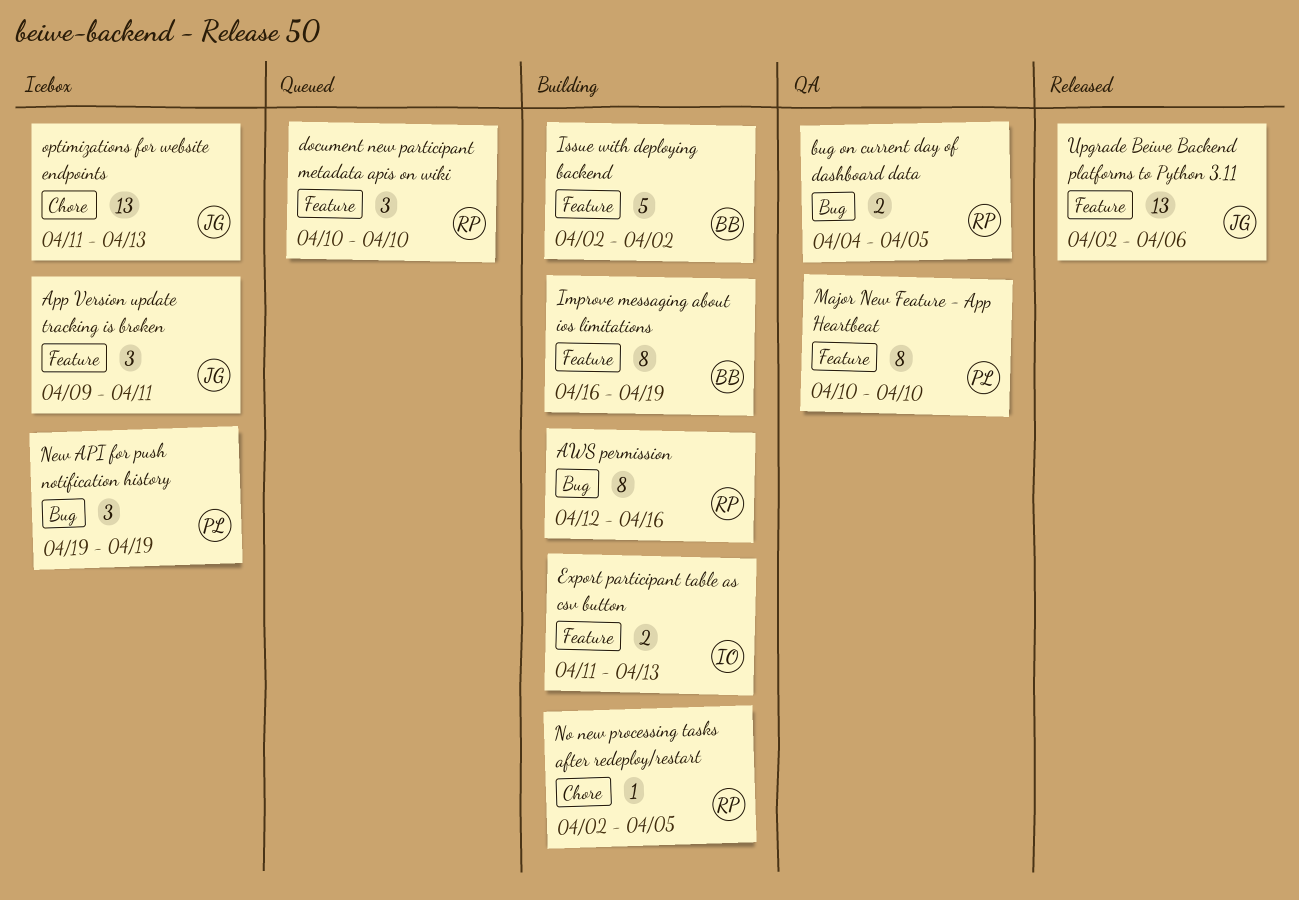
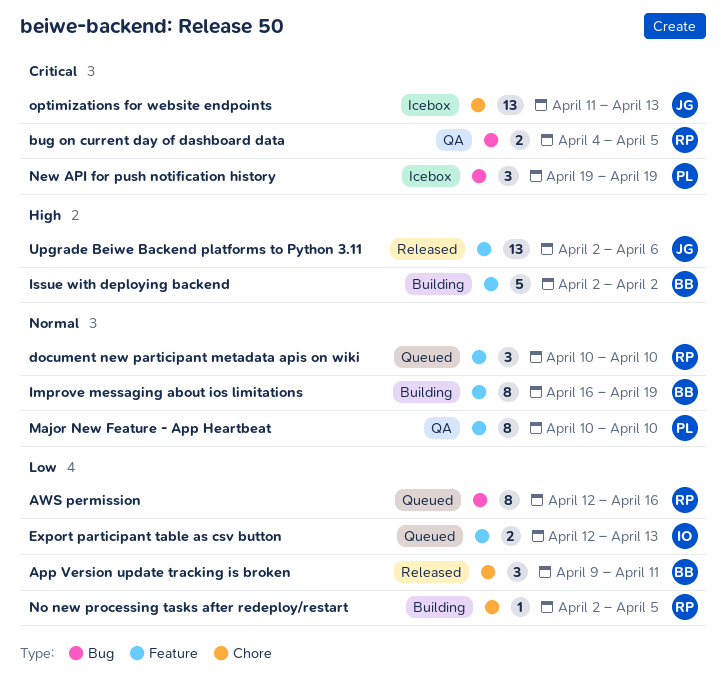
App Version update tracking is broken, status: Icebox -> Released
App Version update tracking is broken, owner: JG -> BB
App Version update tracking is broken, label: Feature -> Chore
AWS permission, status: Building -> Queued
Export participant table as csv button, status: Building -> Queued
Export participant table as csv button, start: Apr 11 -> Apr 12

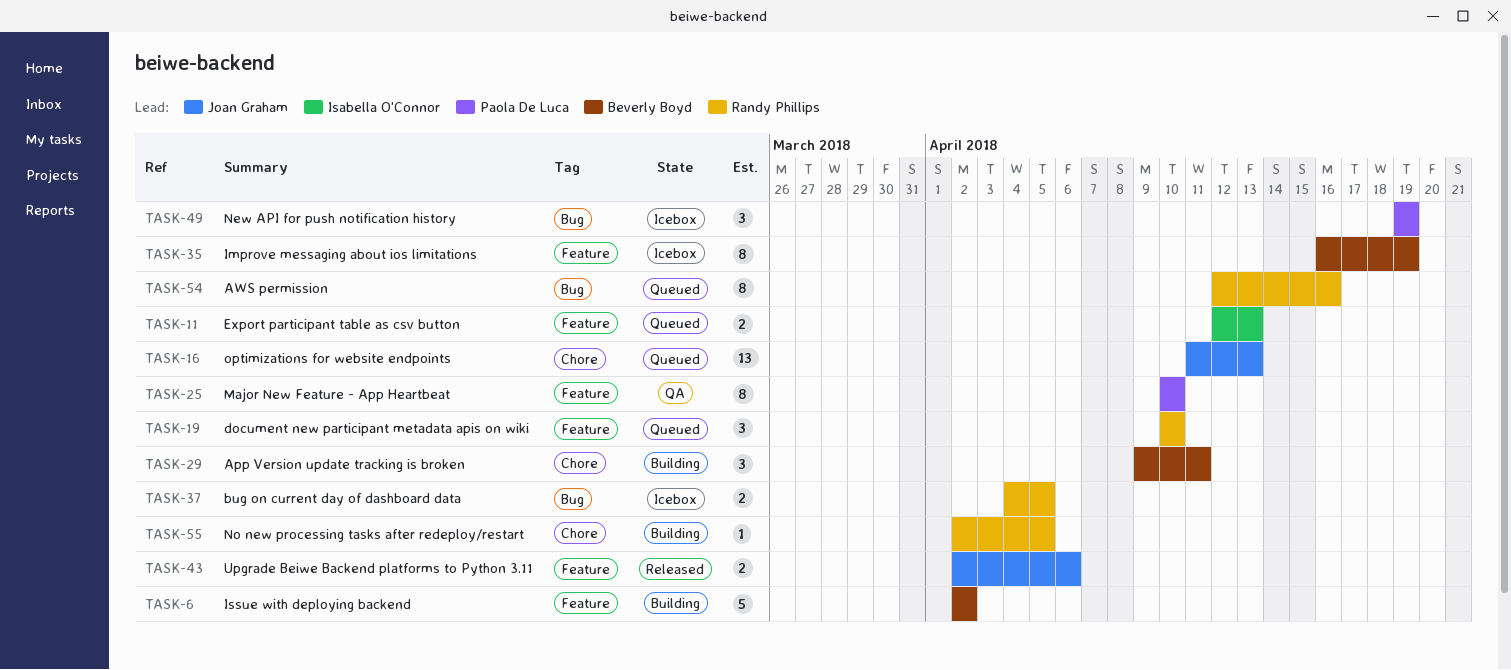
App Version update tracking is broken, status: Released -> Building
bug on current day of dashboard data, status: QA -> Icebox
Improve messaging about ios limitations, status: Building -> Icebox
optimizations for website endpoints, status: Icebox -> Queued
Upgrade Beiwe Backend platforms to Python 3.11, estimate: 13 -> 2

